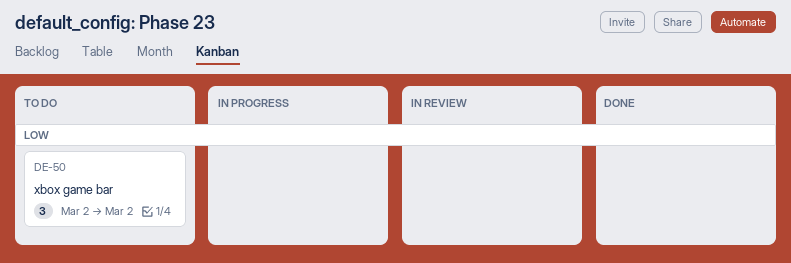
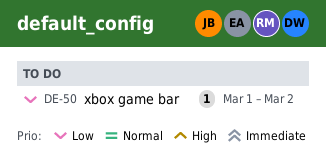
DE-50, estimate: 3 -> 1
DE-50, start: Mar 2 -> Mar 1

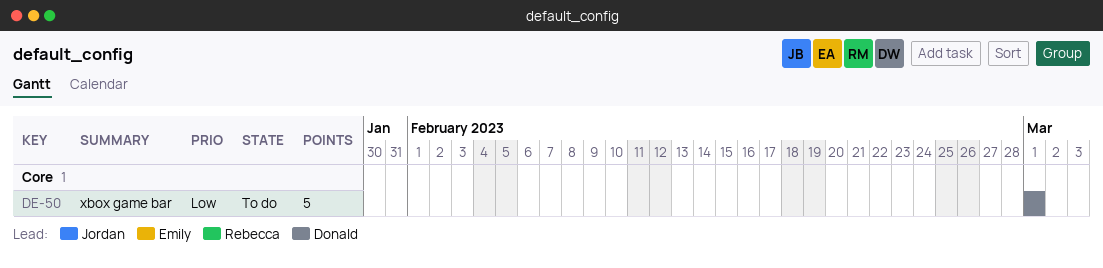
DE-50, estimate: 1 -> 5
DE-50, due: Mar 2 -> Mar 1

